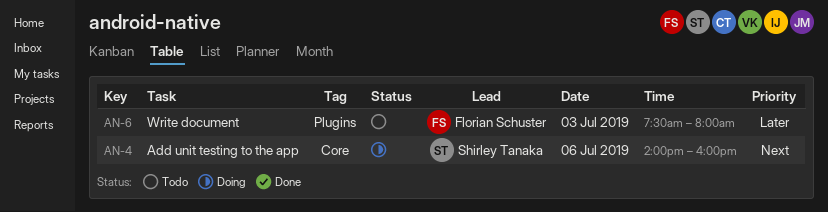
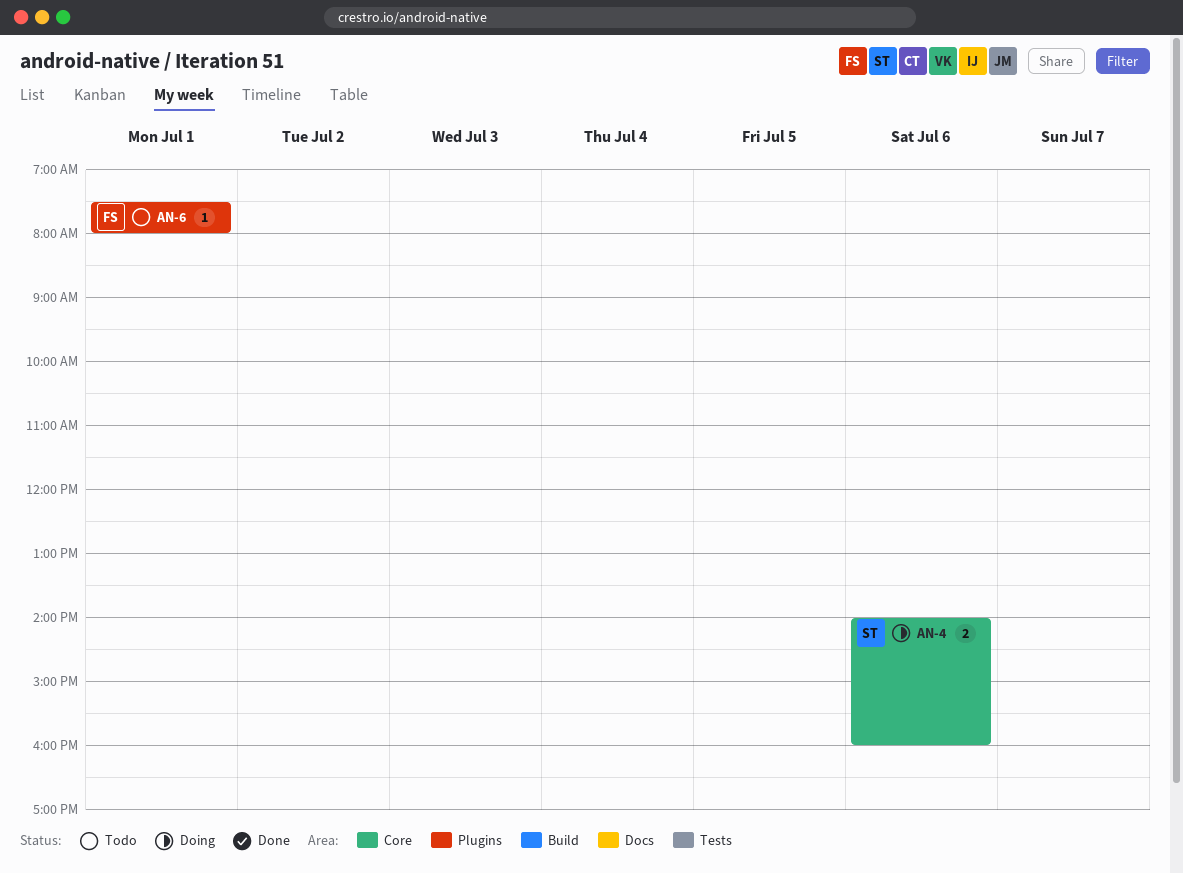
AN-6, day: Jul 3 -> Jul 1

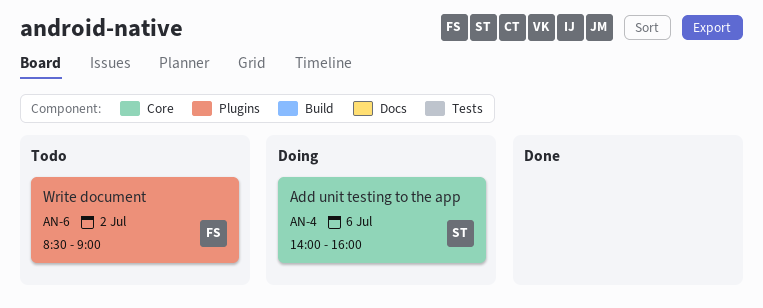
AN-6, day: Jul 1 -> Jul 2
AN-6, begins: 07:30 -> 08:30
AN-6, ends: 08:00 -> 09:00

